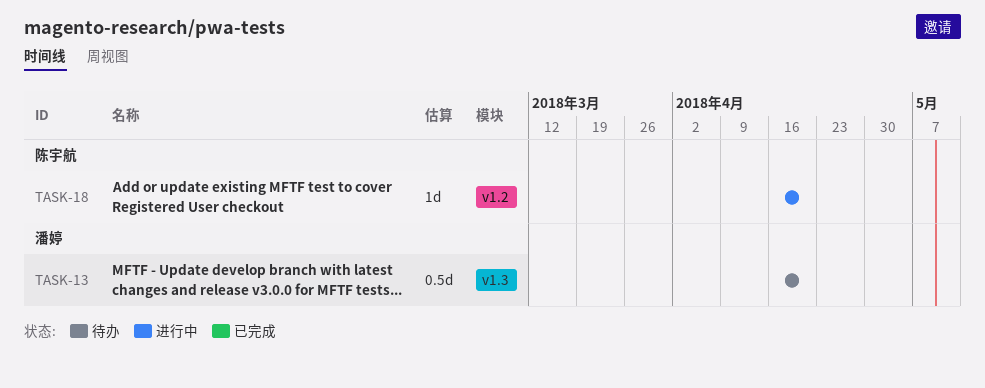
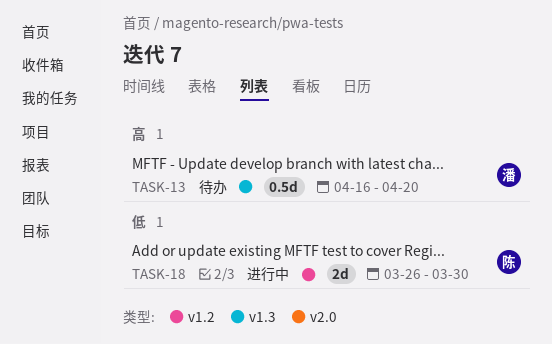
TASK-18, estimate: 1d -> 2d
TASK-18, start: Apr 16 -> Mar 26
TASK-18, due: Apr 20 -> Mar 30

